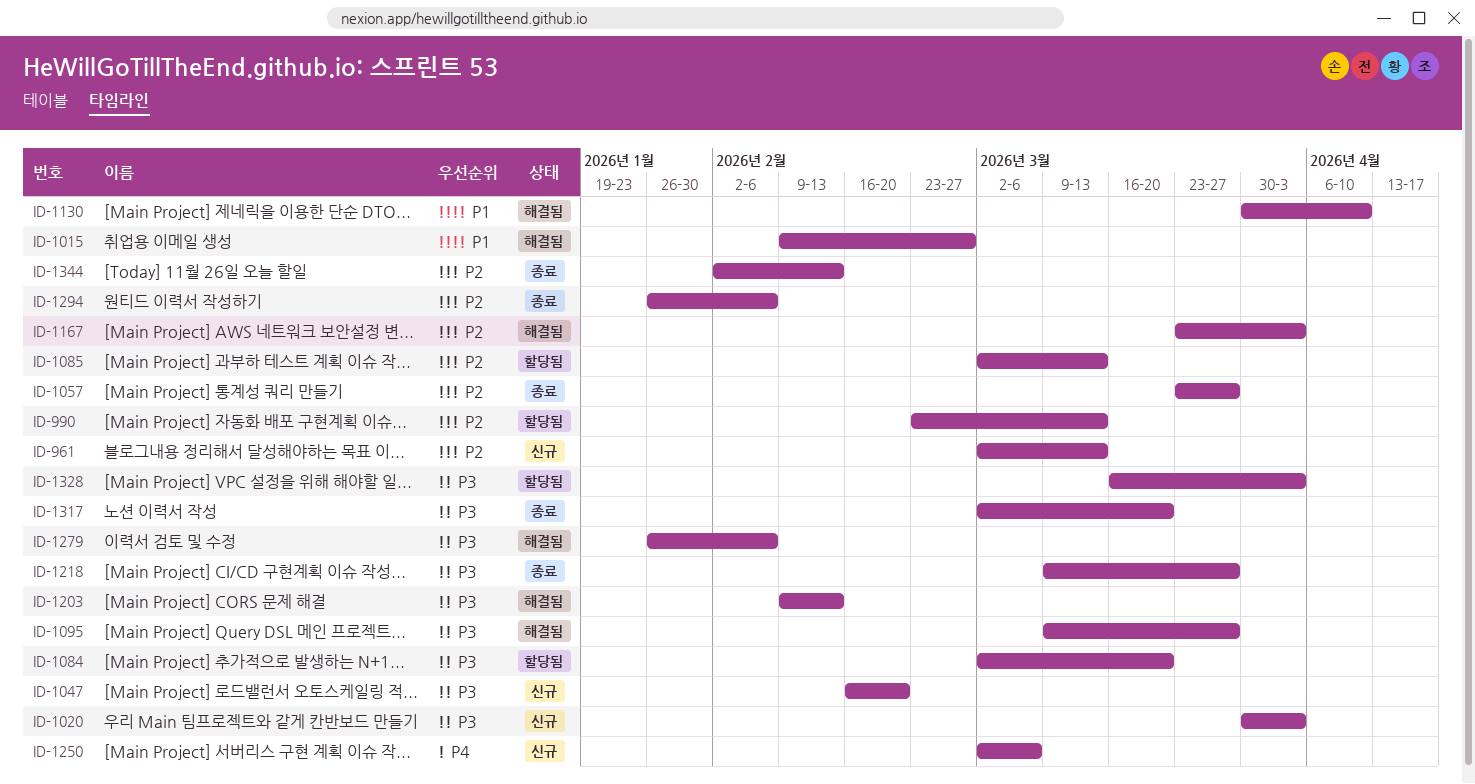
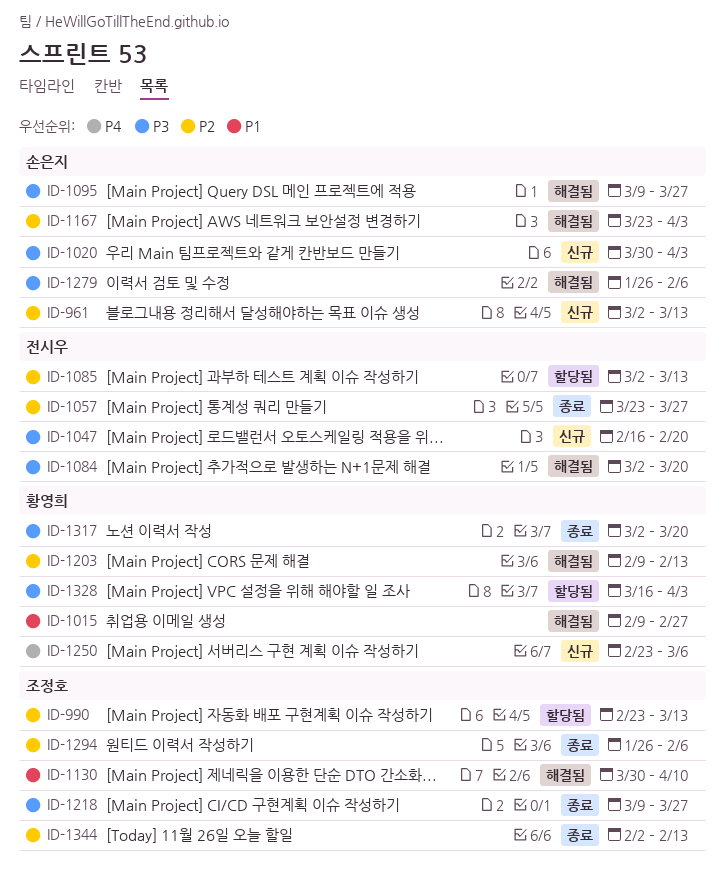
ID-1084, status: 할당됨 -> 해결됨
ID-1203, priority: P3 -> P2
ID-1250, start: Mar 2 -> Feb 23

